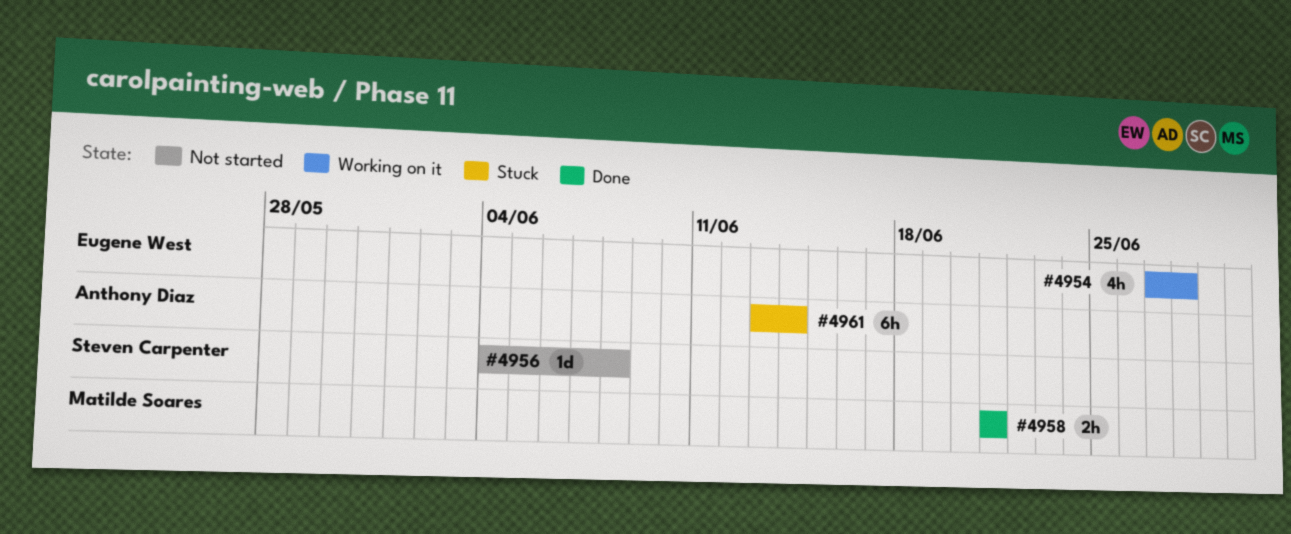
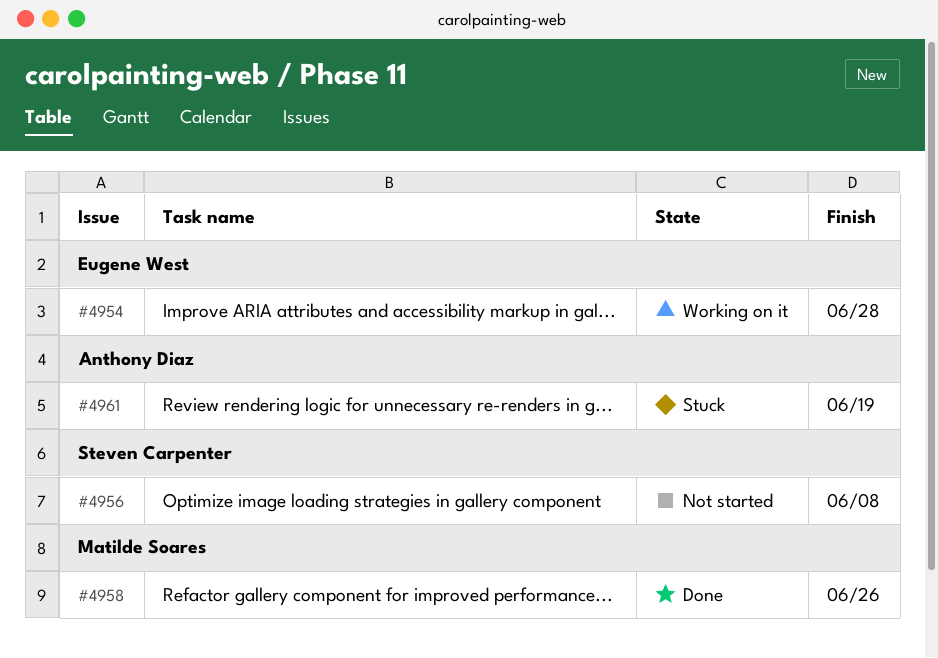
#4958, due: Jun 21 -> Jun 26
#4961, due: Jun 14 -> Jun 19

